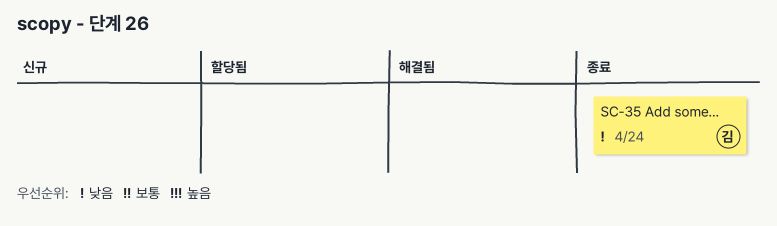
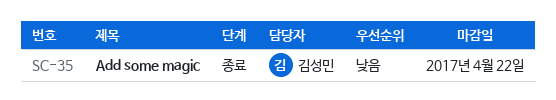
SC-35, due: Apr 24 -> Apr 22

